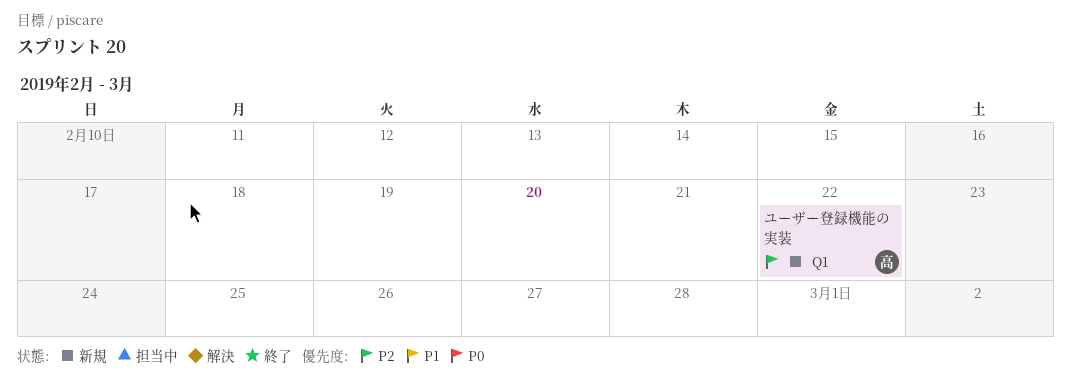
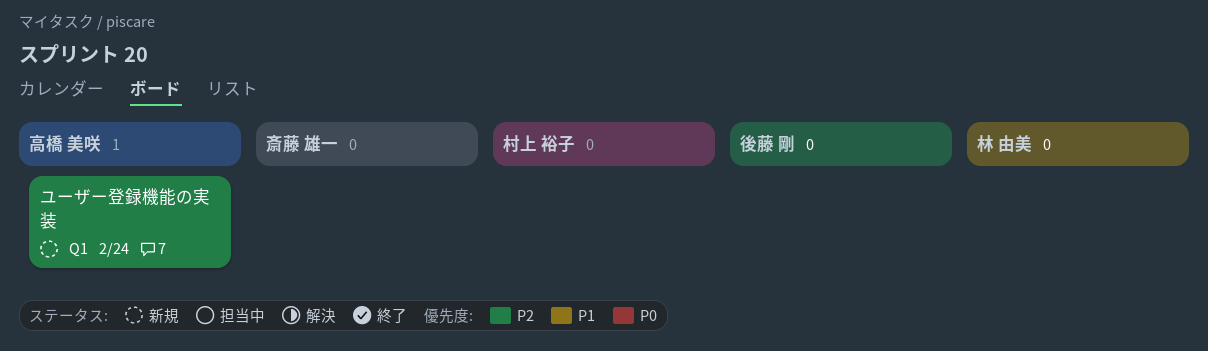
ユーザー登録機能の実装, due: Feb 22 -> Feb 24

